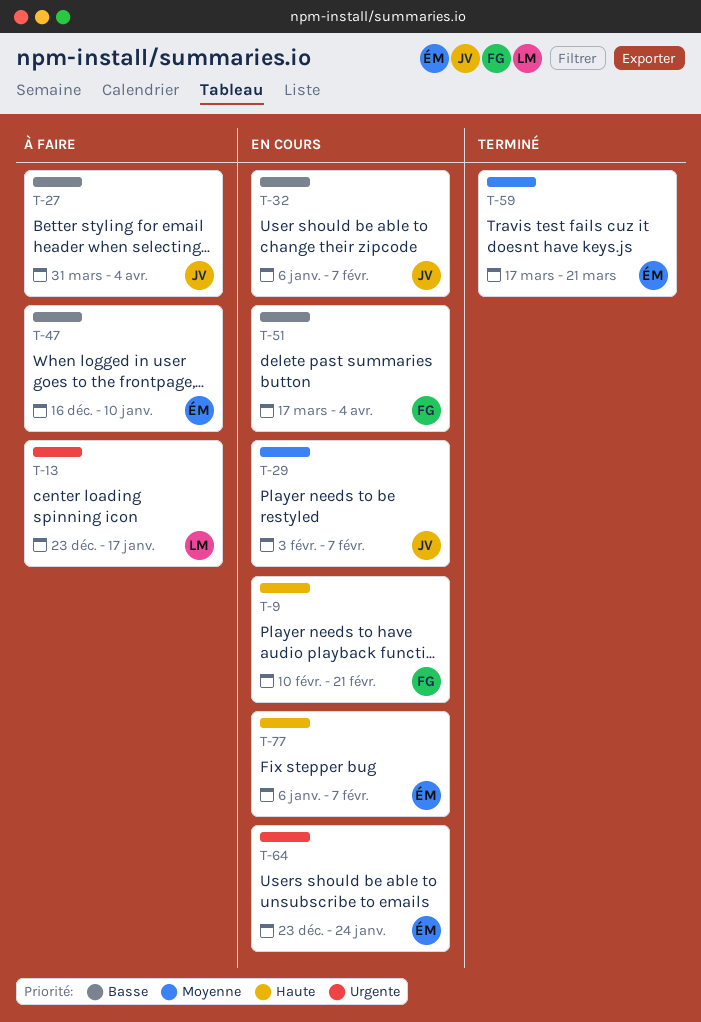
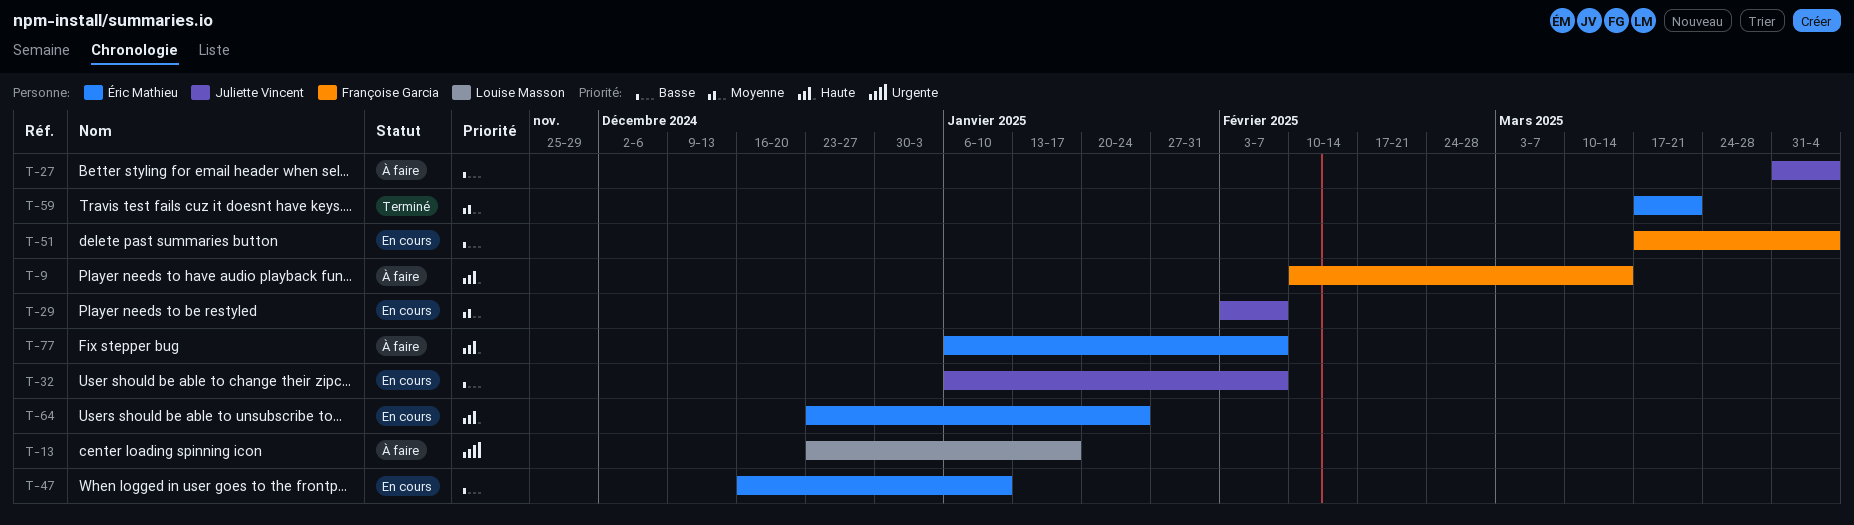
T-9, status: En cours -> À faire
T-9, due: Feb 21 -> Mar 14
T-47, status: À faire -> En cours
T-64, priority: Urgente -> Haute
T-77, status: En cours -> À faire

